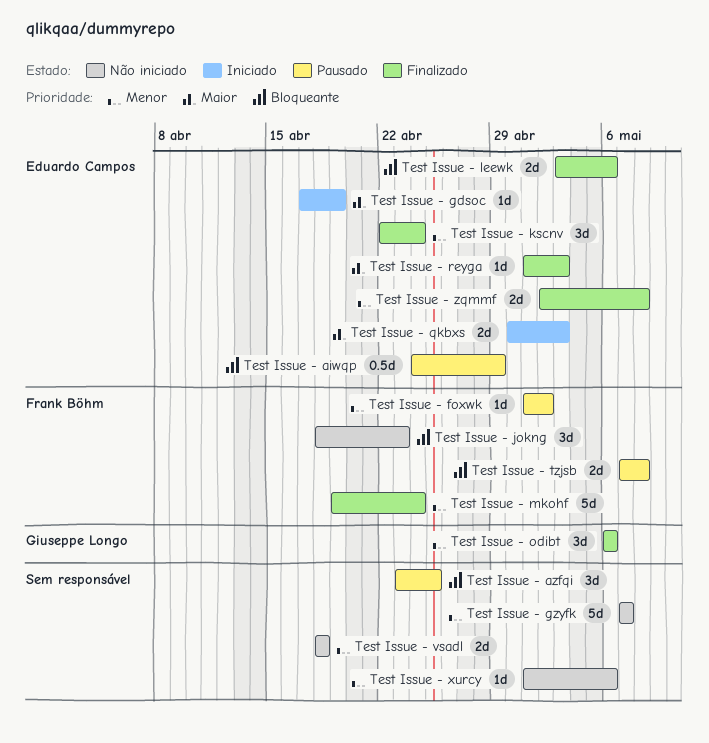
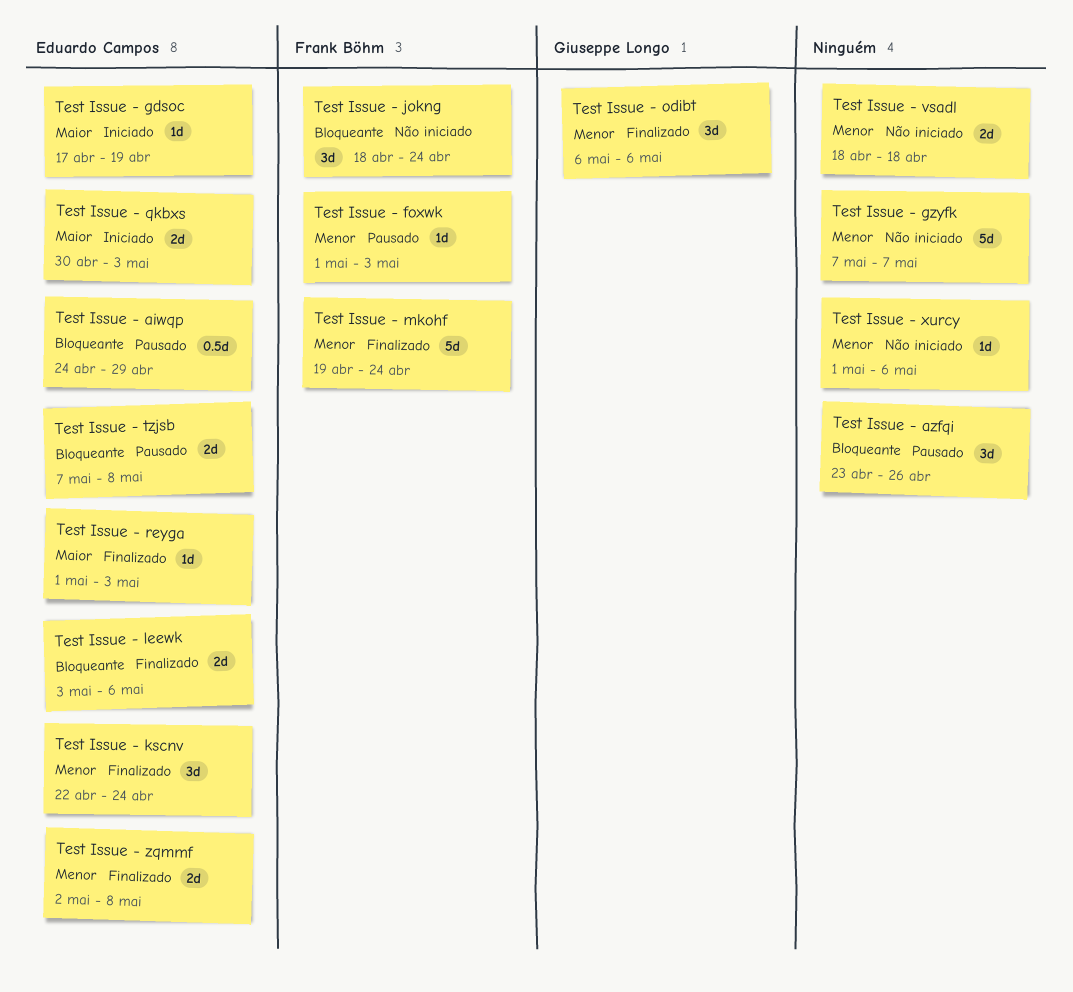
Test Issue - azfqi, due: Apr 25 -> Apr 26
Test Issue - foxwk, due: May 2 -> May 3
Test Issue - jokng, due: Apr 23 -> Apr 24
Test Issue - tzjsb, owner: Frank Böhm -> Eduardo Campos

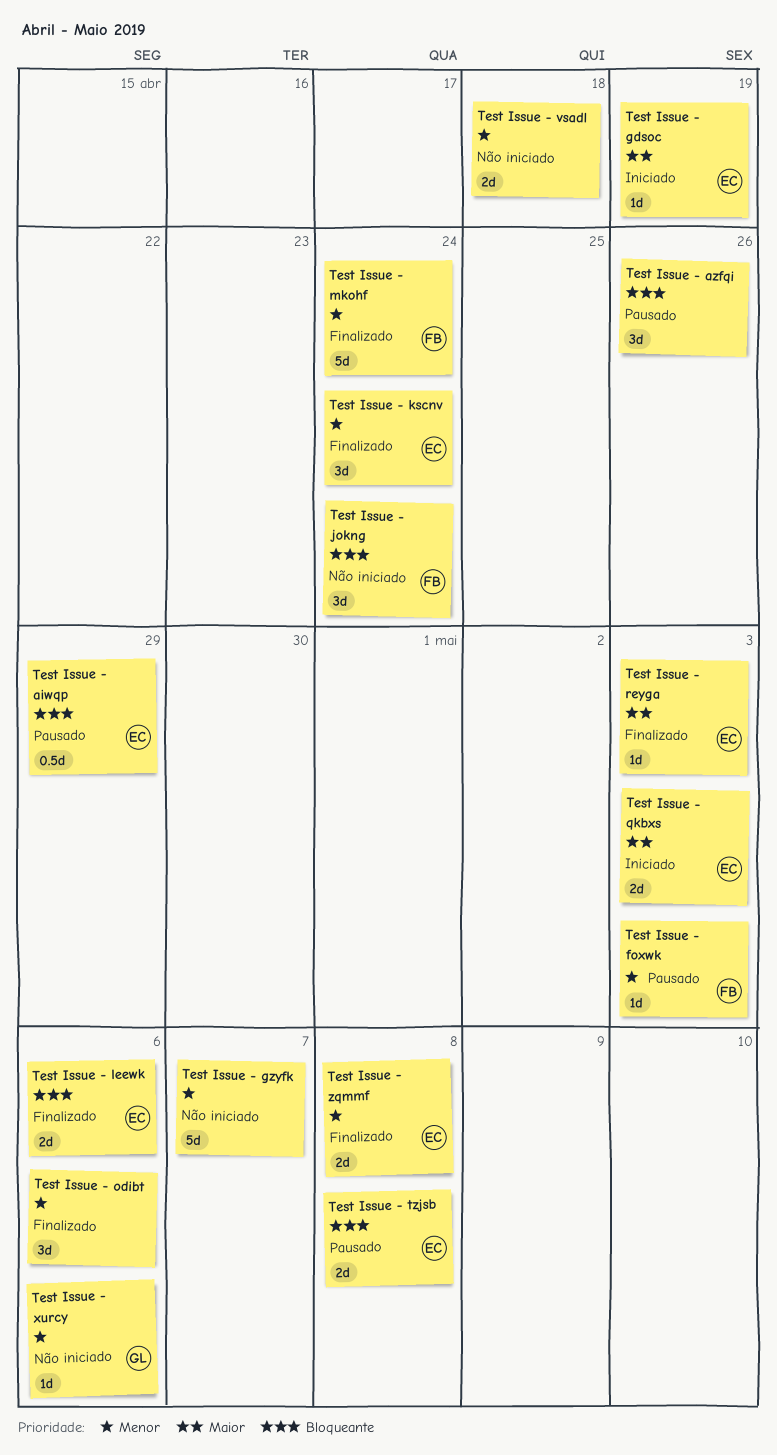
Test Issue - odibt, owner: Giuseppe Longo -> none
Test Issue - xurcy, owner: none -> Giuseppe Longo

